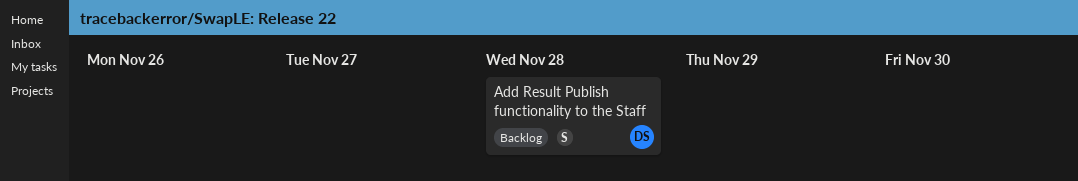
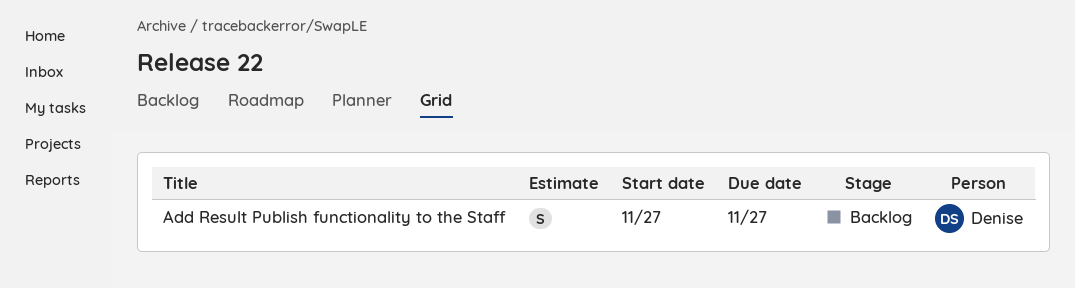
Add Result Publish functionality to the Staff, due: Nov 28 -> Nov 27

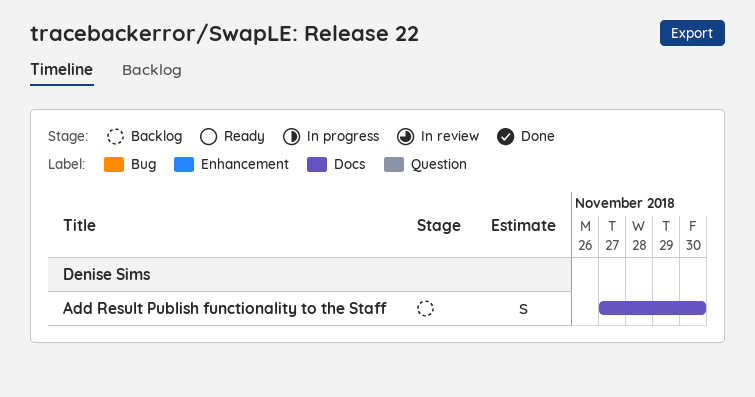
Add Result Publish functionality to the Staff, due: Nov 27 -> Nov 30

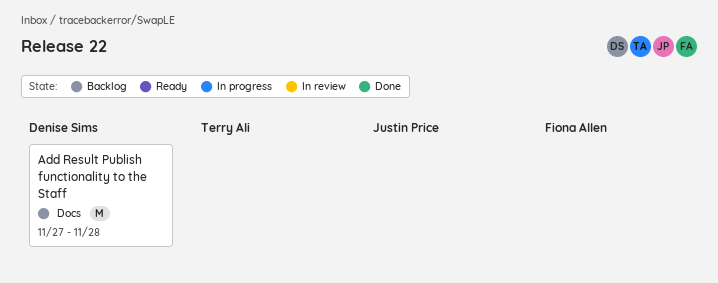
Add Result Publish functionality to the Staff, estimate: S -> M
Add Result Publish functionality to the Staff, due: Nov 30 -> Nov 28

